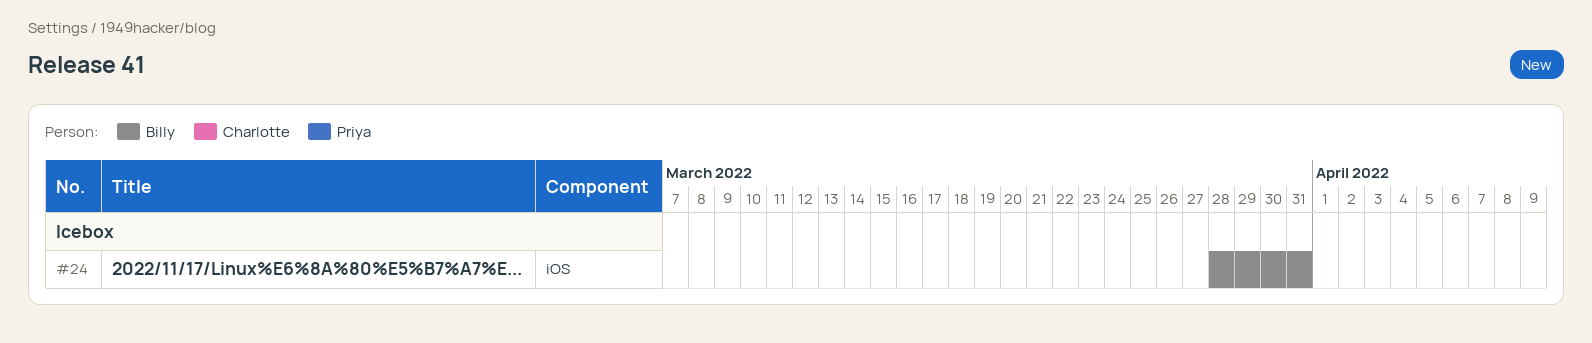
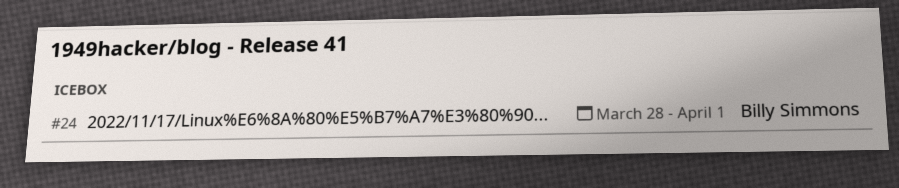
#24, due: Mar 31 -> Apr 1

